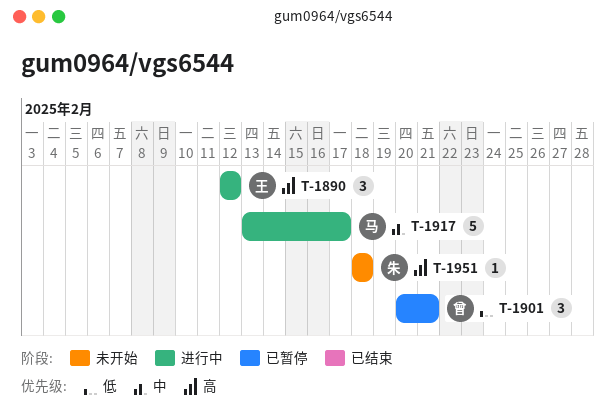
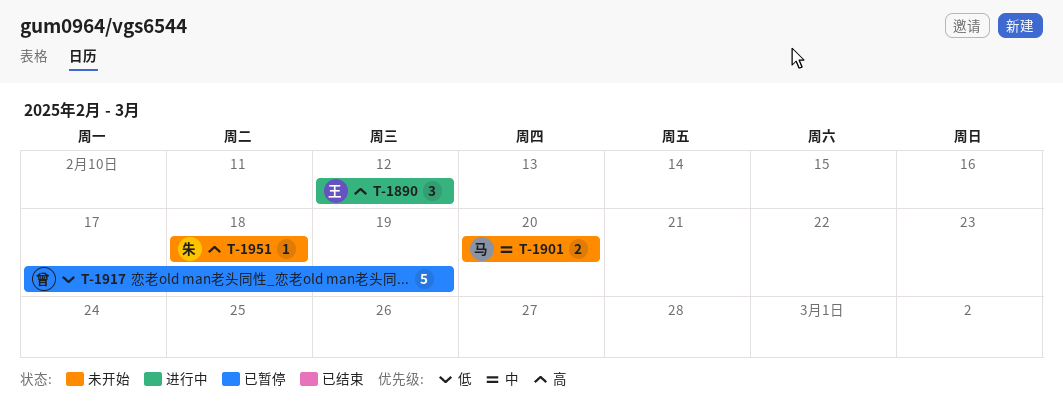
T-1901, status: 已暂停 -> 未开始
T-1901, owner: 曾 -> 马
T-1901, priority: 低 -> 中
T-1901, estimate: 3 -> 2
T-1901, due: Feb 21 -> Feb 20
T-1917, status: 进行中 -> 已暂停
T-1917, owner: 马 -> 曾
T-1917, priority: 中 -> 低
T-1917, start: Feb 13 -> Feb 17
T-1917, due: Feb 17 -> Feb 19

